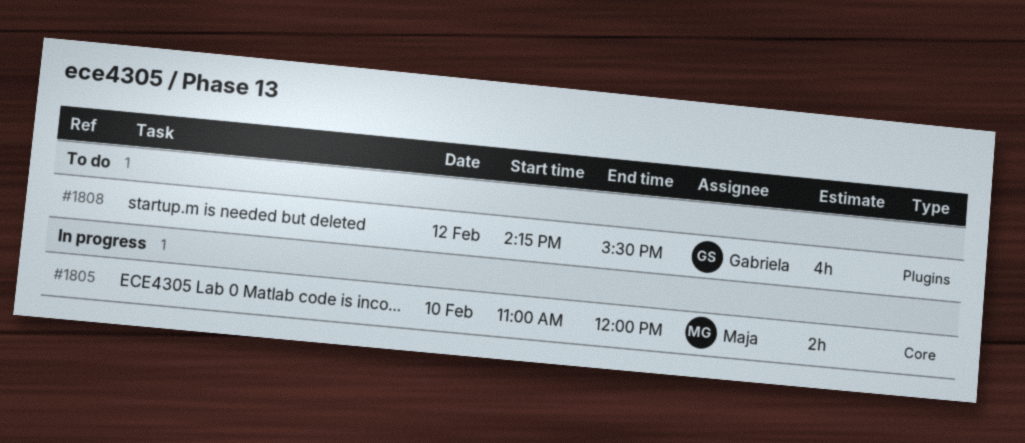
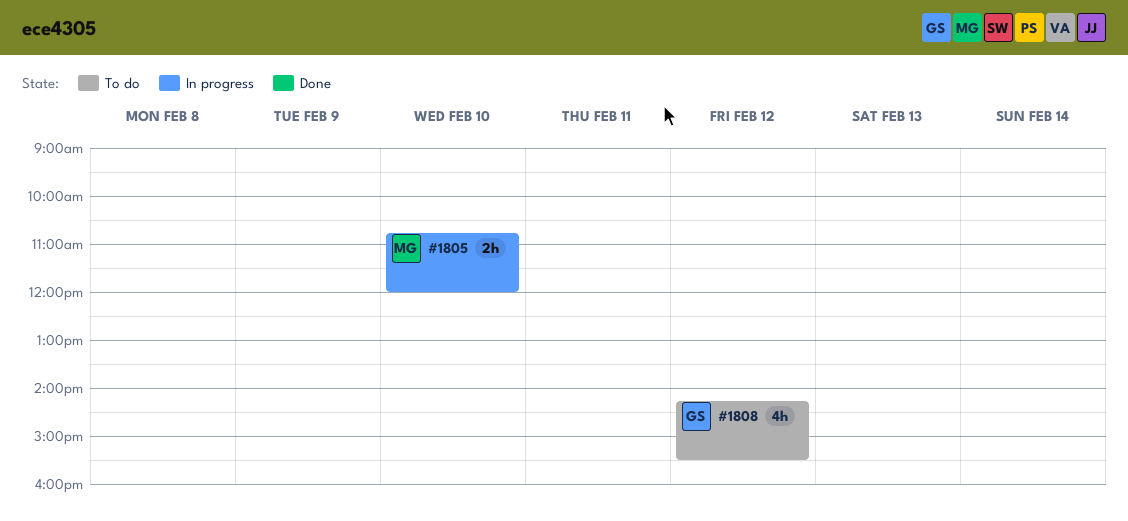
#1805, begins: 11:00 -> 10:45

